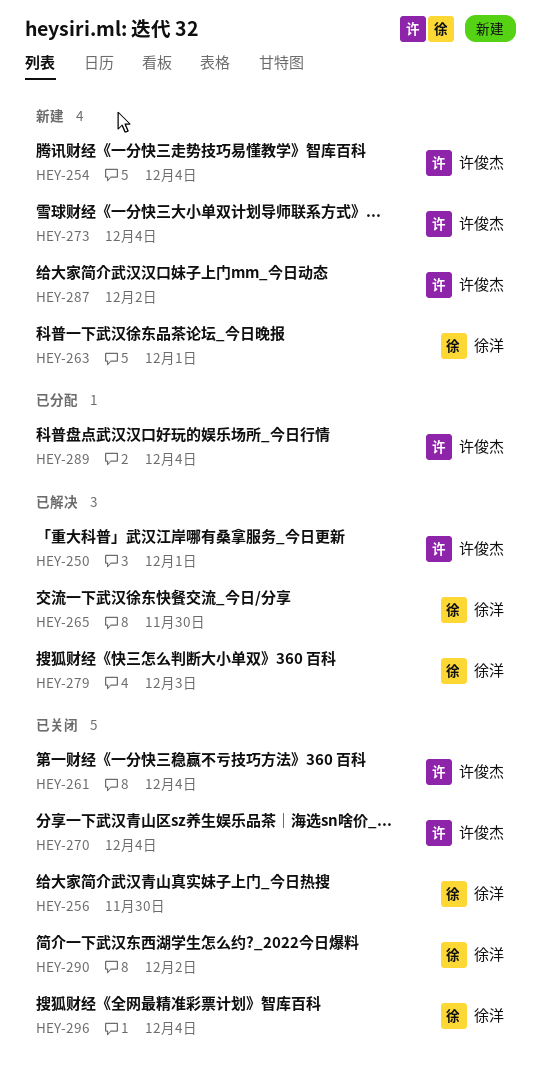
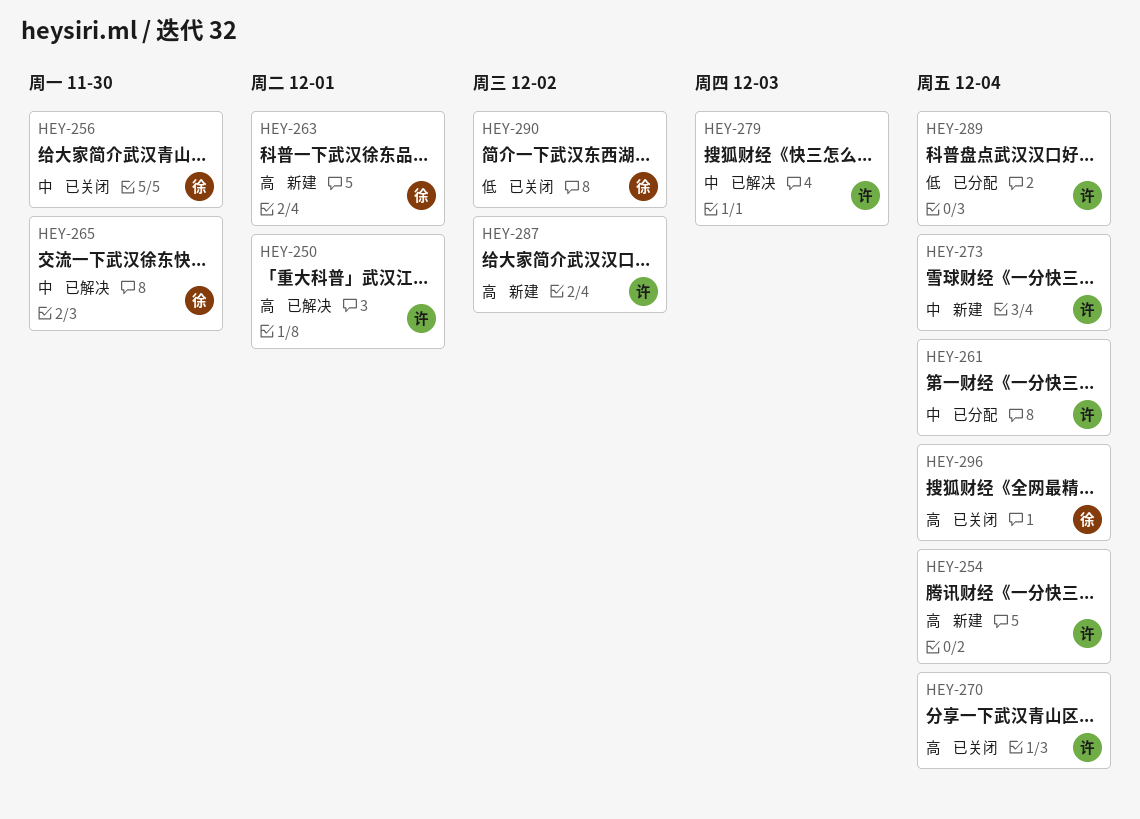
HEY-261, status: 已关闭 -> 已分配
HEY-279, owner: 徐洋 -> 许俊杰

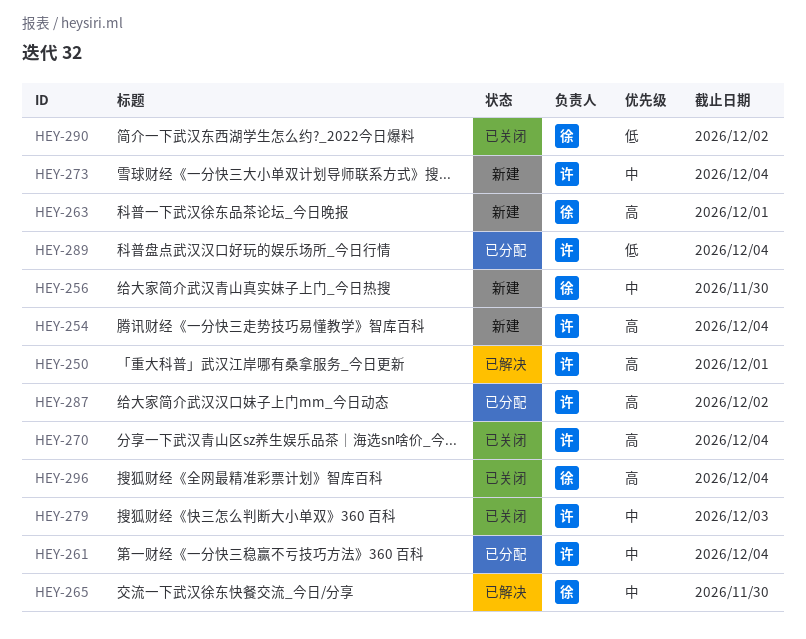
HEY-256, status: 已关闭 -> 新建
HEY-279, status: 已解决 -> 已关闭
HEY-287, status: 新建 -> 已分配

